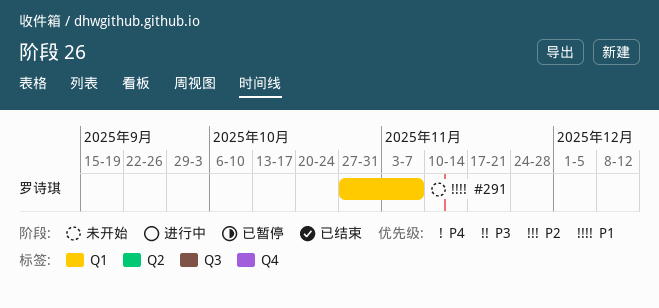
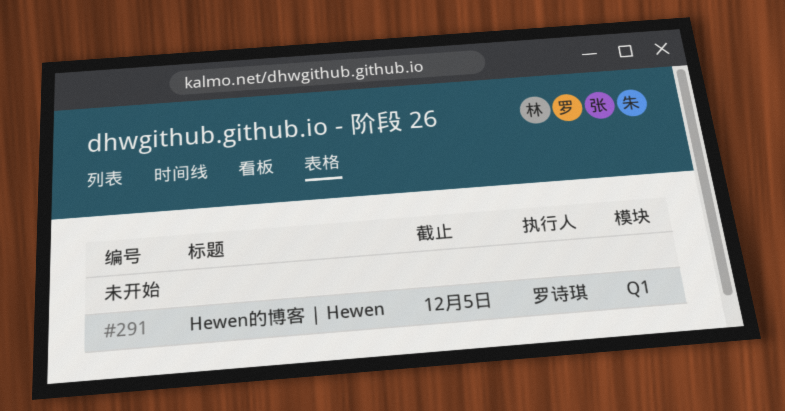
#291, due: Nov 7 -> Dec 5

